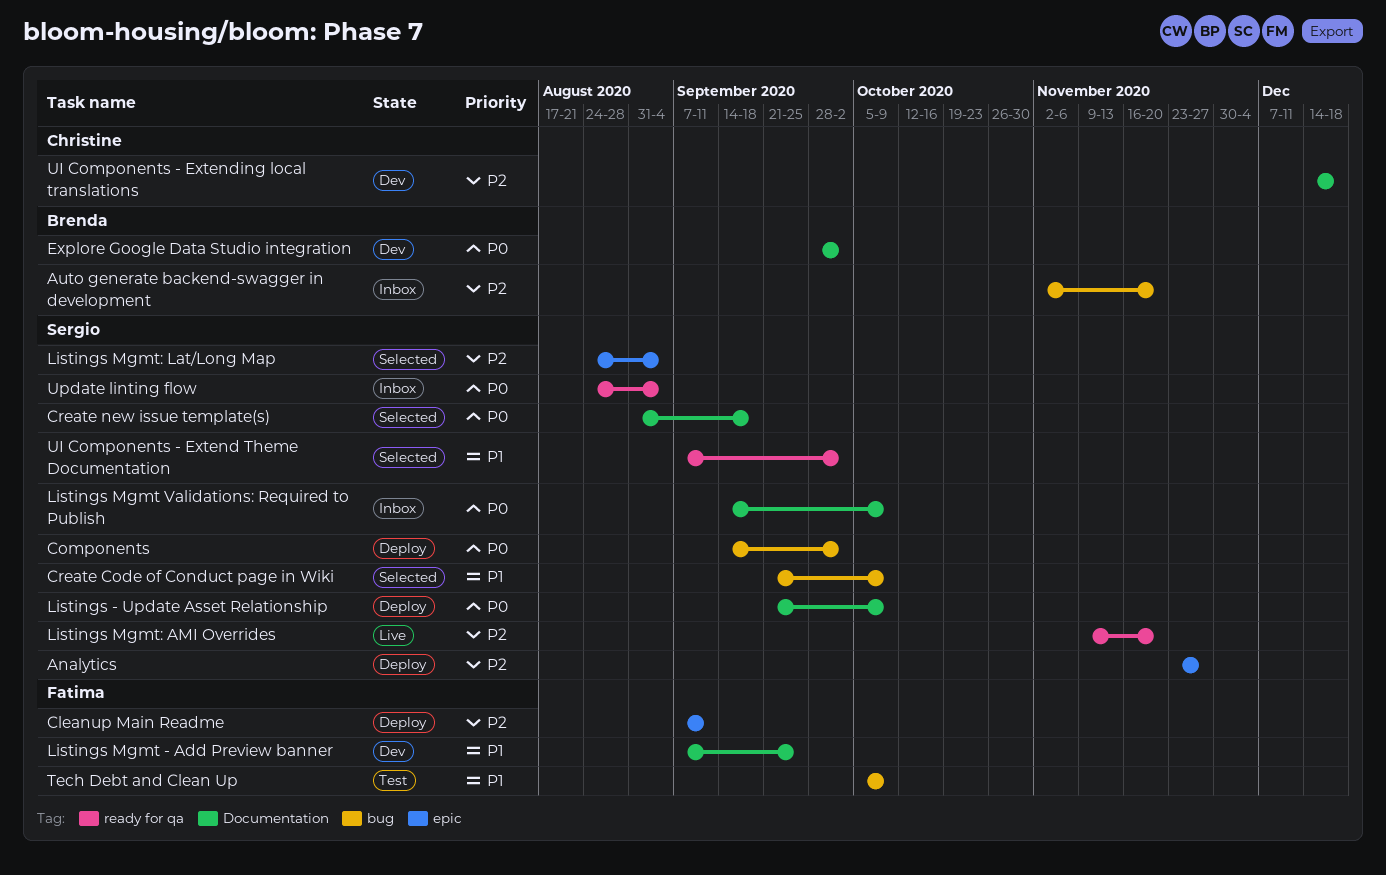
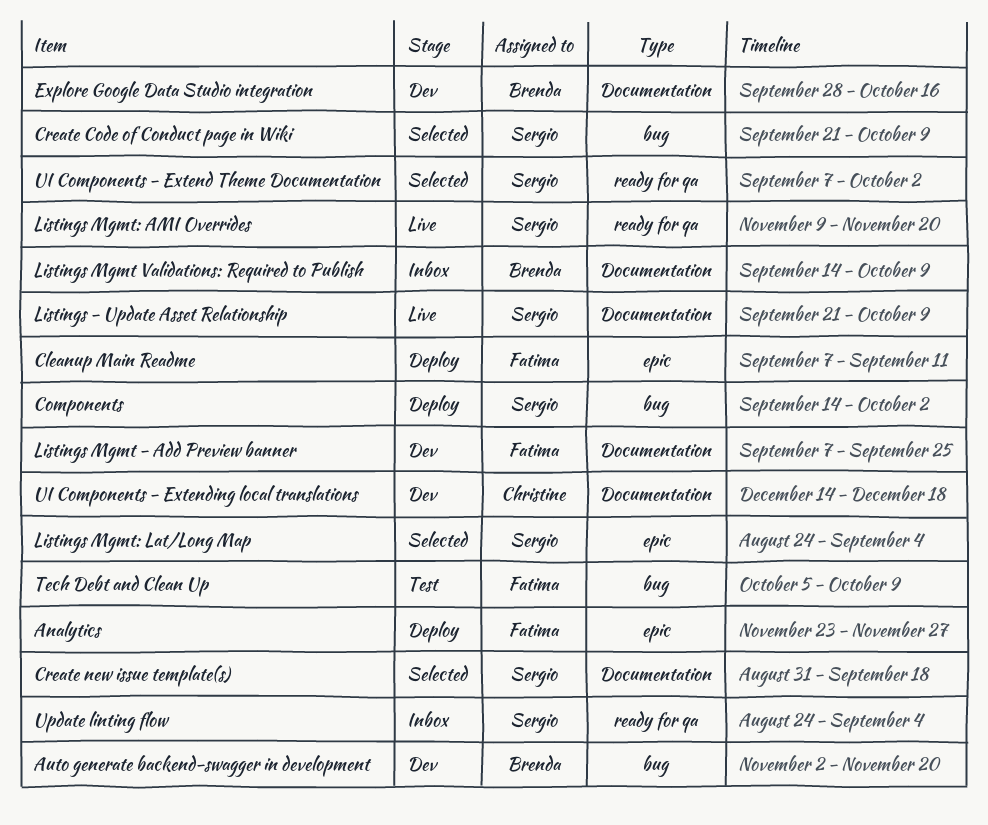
Analytics, owner: Sergio -> Fatima
Auto generate backend-swagger in development, status: Inbox -> Dev
Explore Google Data Studio integration, due: Oct 2 -> Oct 16
Listings - Update Asset Relationship, status: Deploy -> Live
Listings Mgmt Validations: Required to Publish, owner: Sergio -> Brenda

